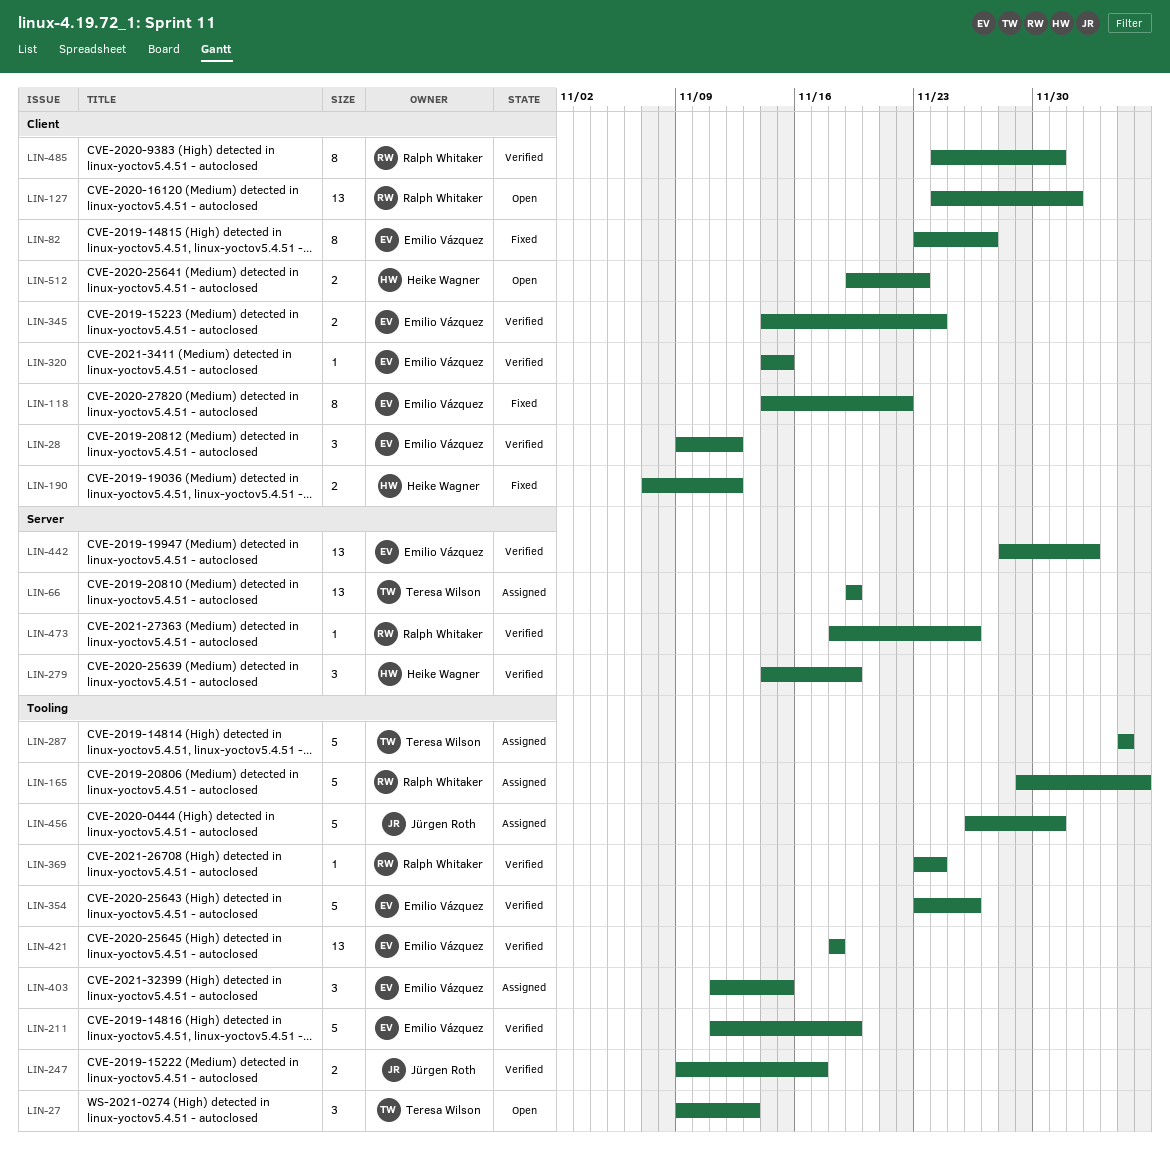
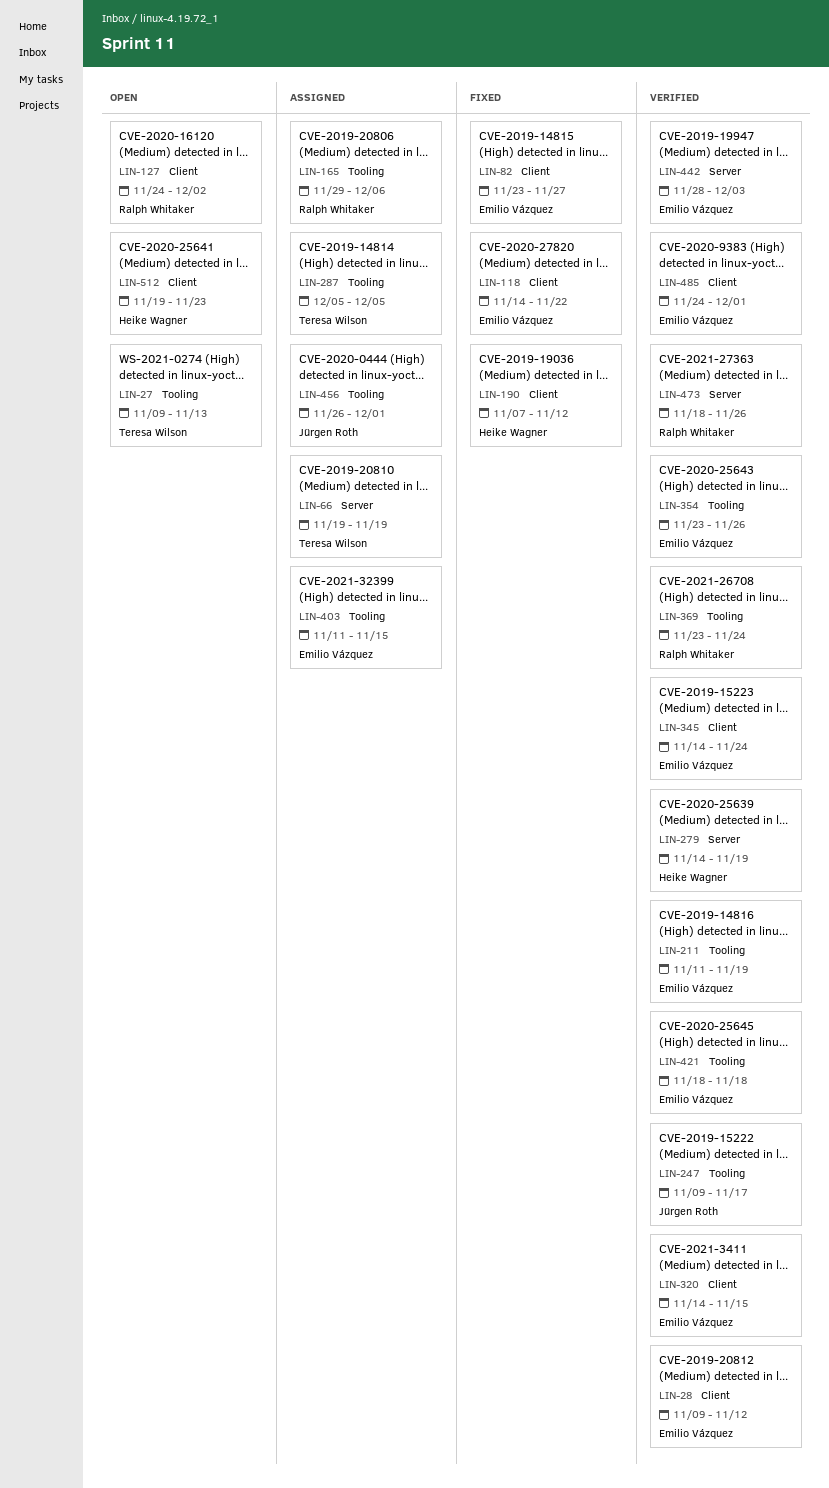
LIN-485, owner: Ralph Whitaker -> Emilio Vázquez

